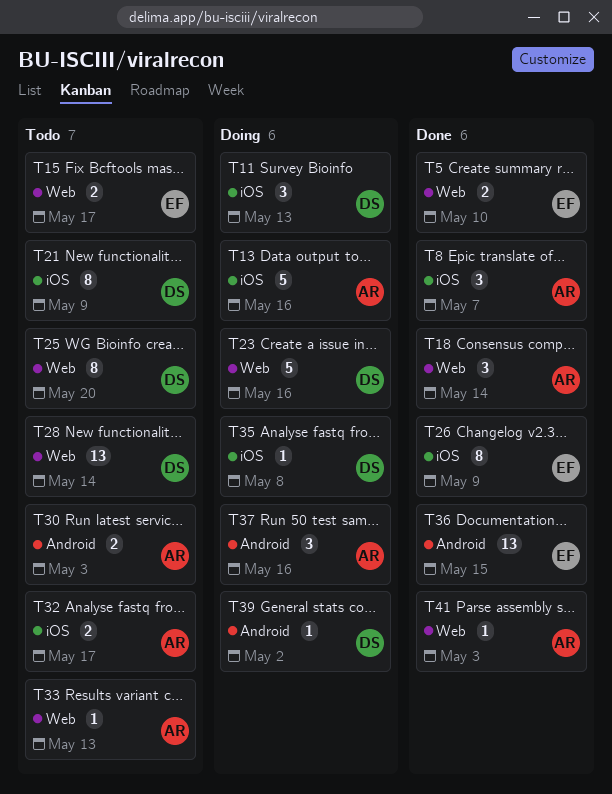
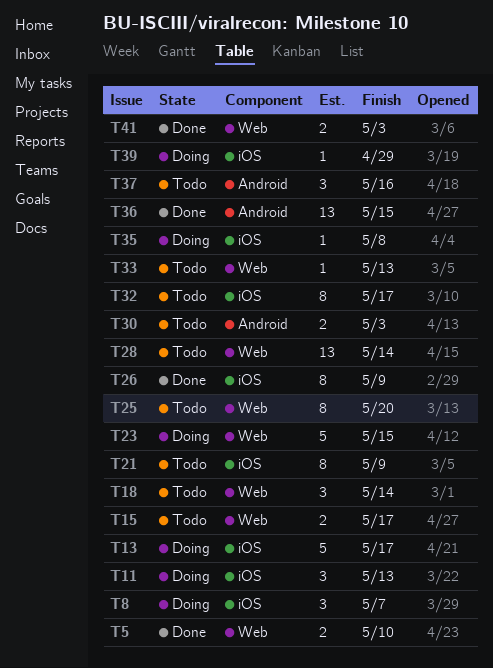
T8, status: Done -> Doing
T13, due: May 16 -> May 17
T18, status: Done -> Todo
T23, due: May 16 -> May 15
T32, estimate: 2 -> 8
T37, status: Doing -> Todo
T39, label: Android -> iOS
T39, due: May 2 -> Apr 29
T41, estimate: 1 -> 2

